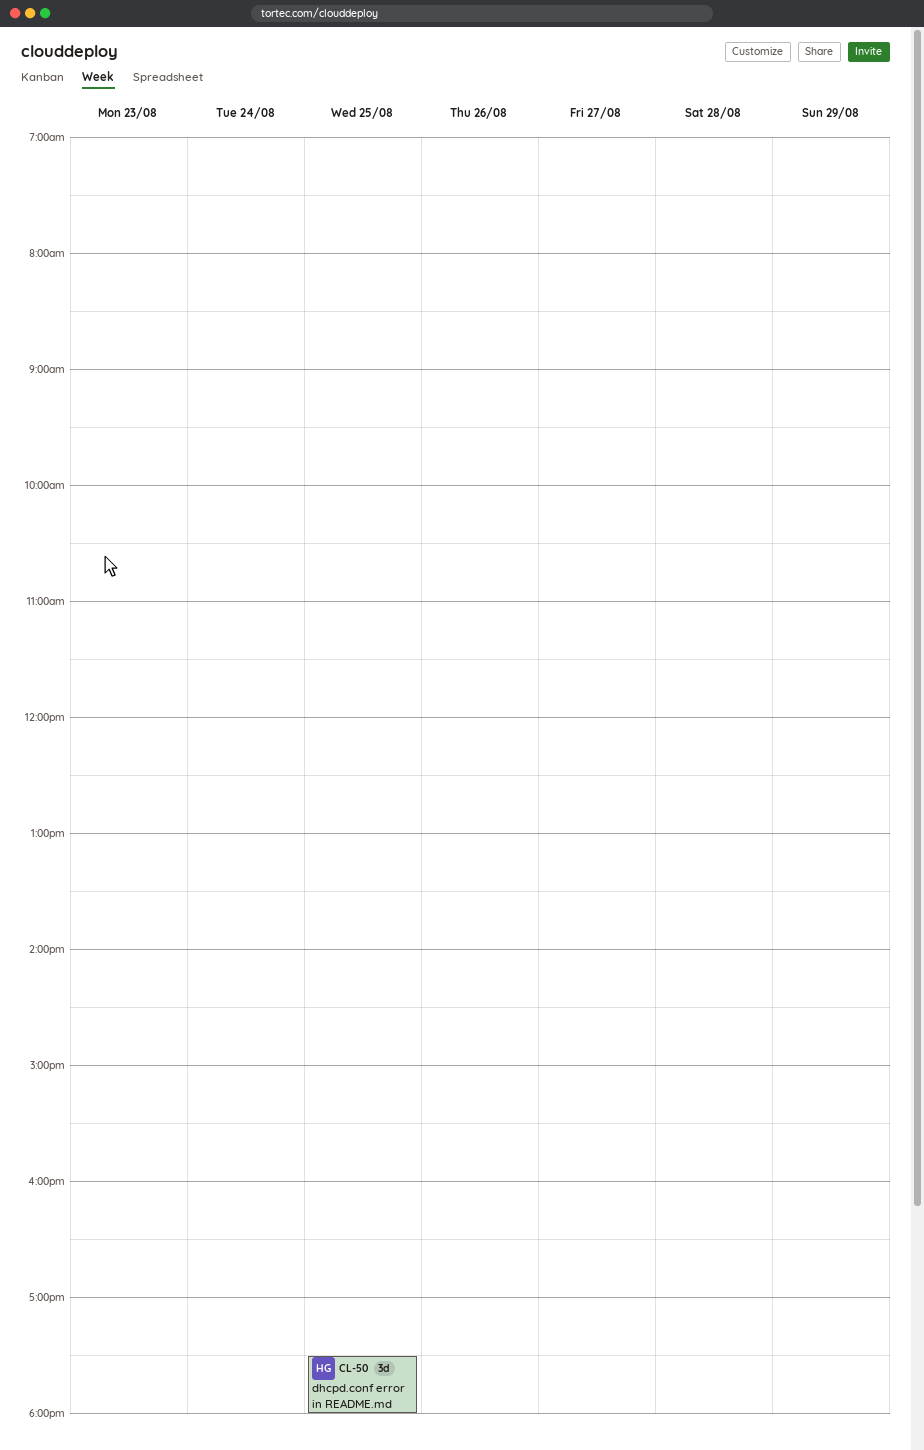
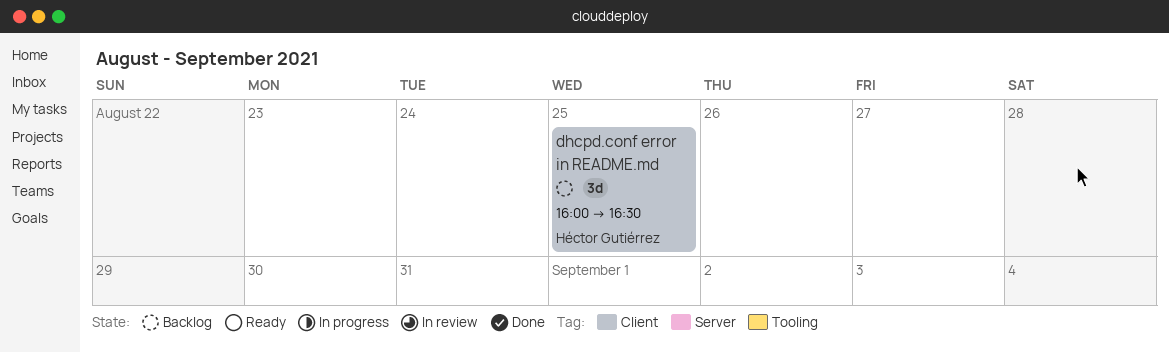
dhcpd.conf error in README.md, begins: 17:30 -> 16:00
dhcpd.conf error in README.md, ends: 18:00 -> 16:30

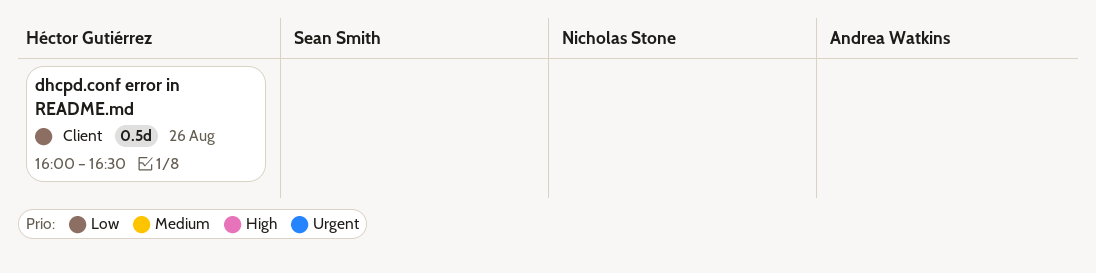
dhcpd.conf error in README.md, estimate: 3d -> 0.5d
dhcpd.conf error in README.md, day: Aug 25 -> Aug 26

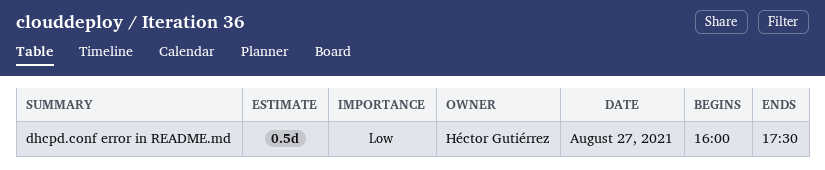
dhcpd.conf error in README.md, day: Aug 26 -> Aug 27
dhcpd.conf error in README.md, ends: 16:30 -> 17:30

